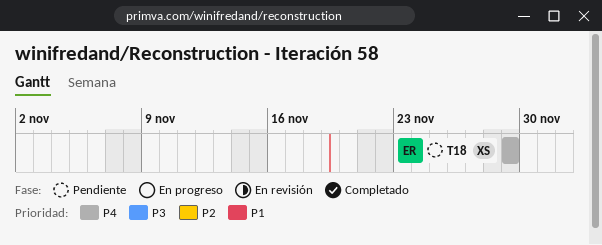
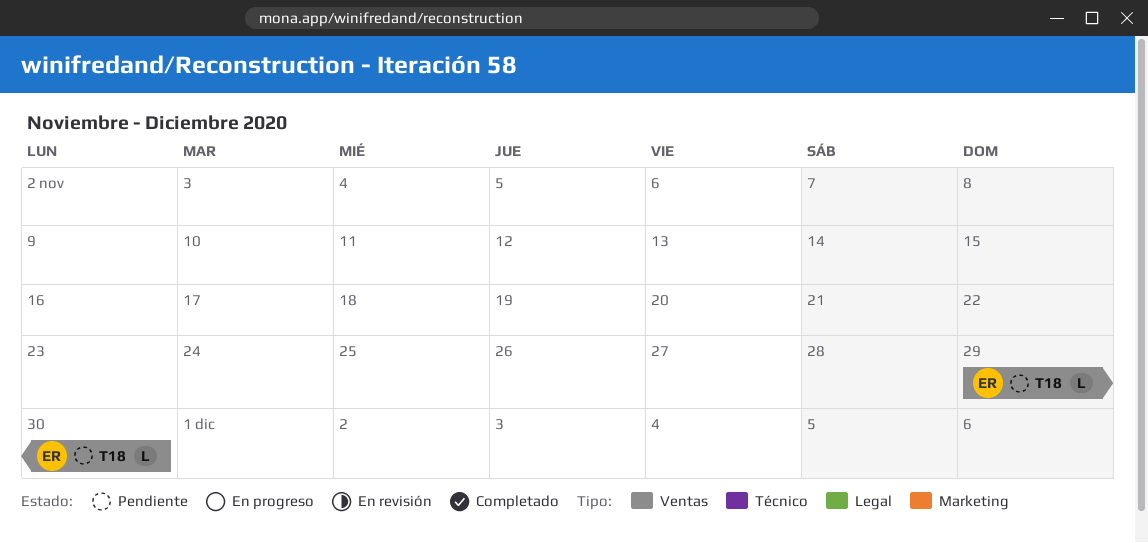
T18, estimate: XS -> L
T18, due: Nov 29 -> Nov 30

